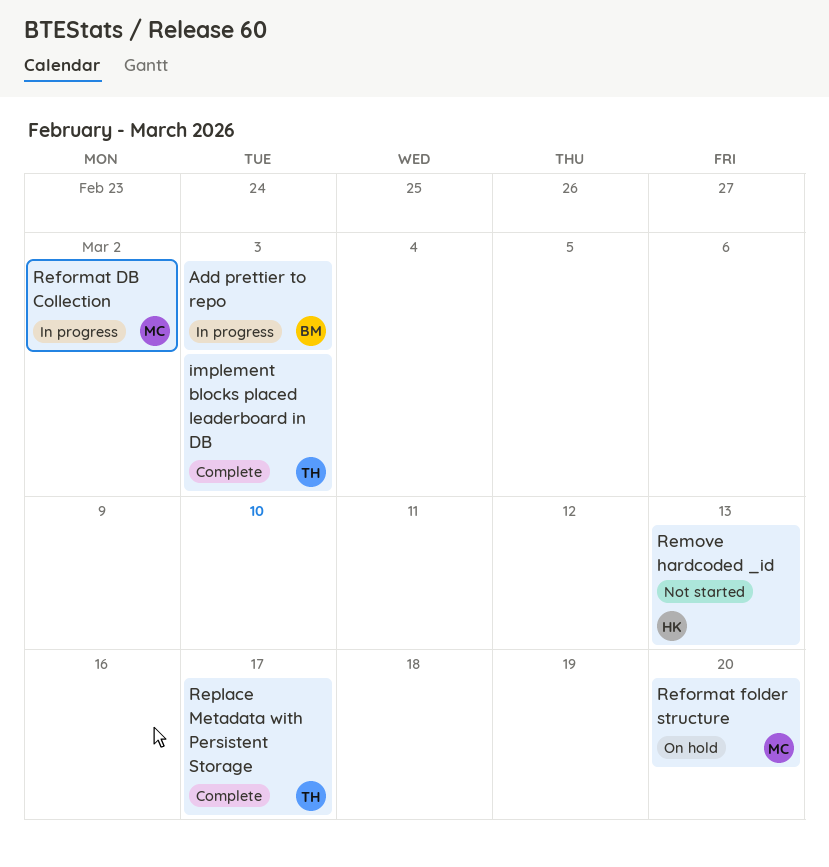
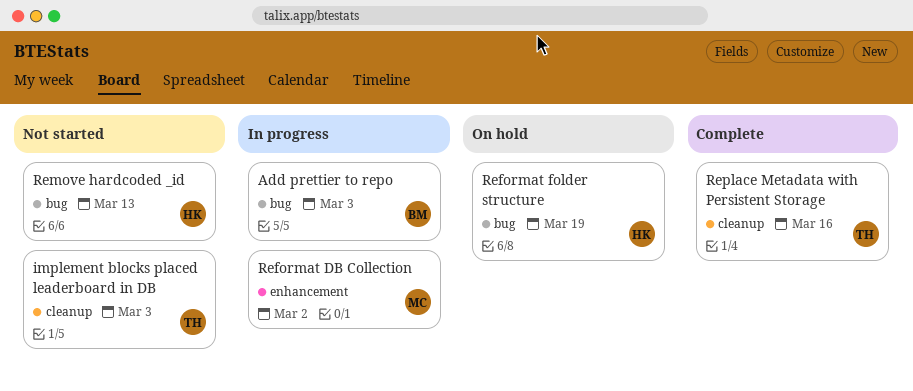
implement blocks placed leaderboard in DB, status: Complete -> Not started
Reformat folder structure, owner: MC -> HK
Reformat folder structure, due: Mar 20 -> Mar 19
Replace Metadata with Persistent Storage, due: Mar 17 -> Mar 16

